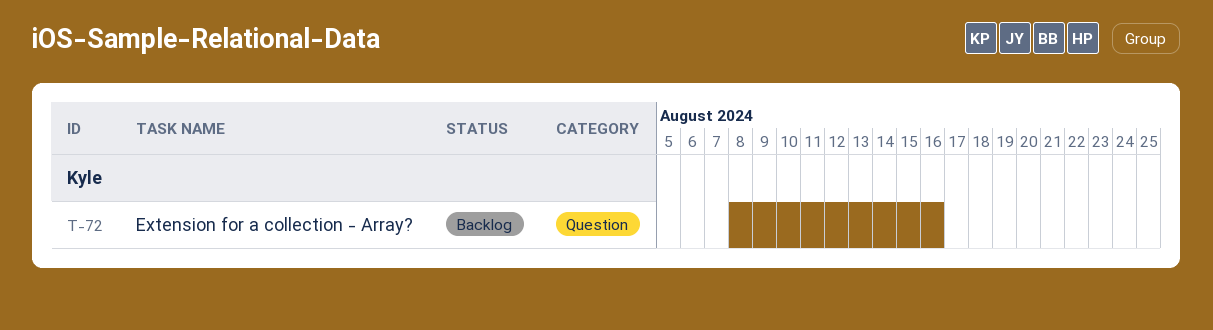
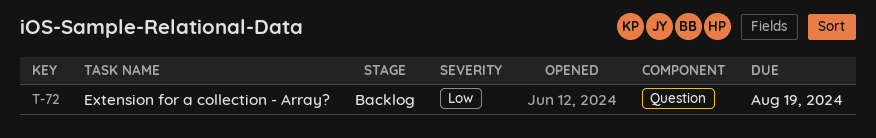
T-72, due: Aug 16 -> Aug 19

